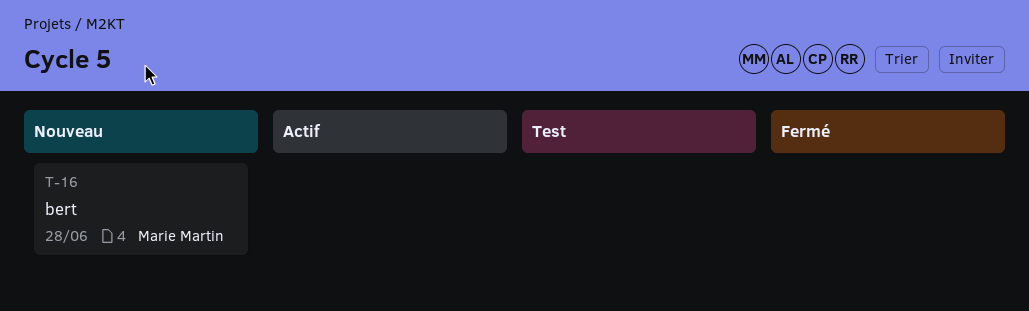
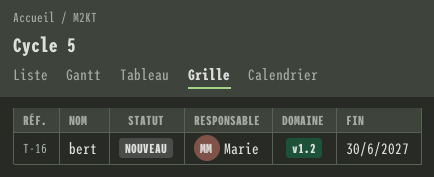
T-16, due: Jun 28 -> Jun 30

